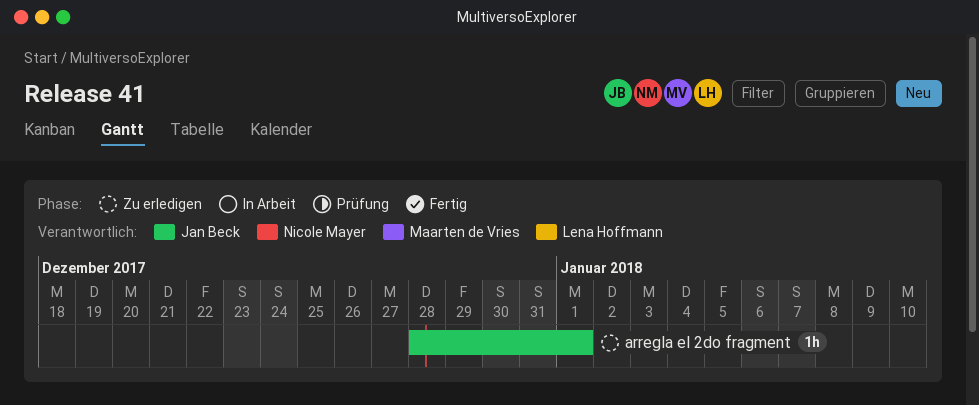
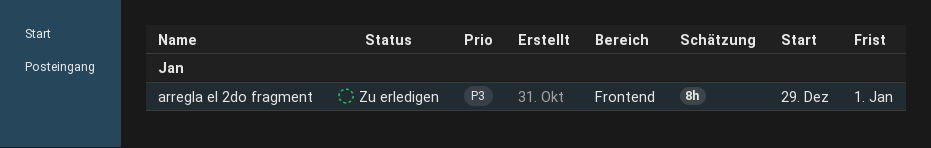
arregla el 2do fragment, estimate: 1h -> 8h
arregla el 2do fragment, start: Dec 28 -> Dec 29

